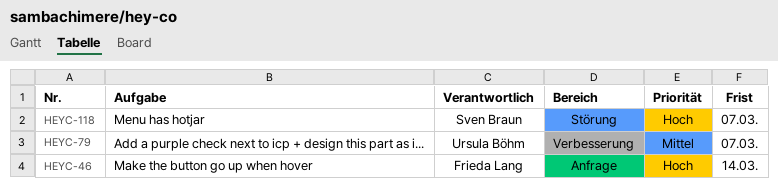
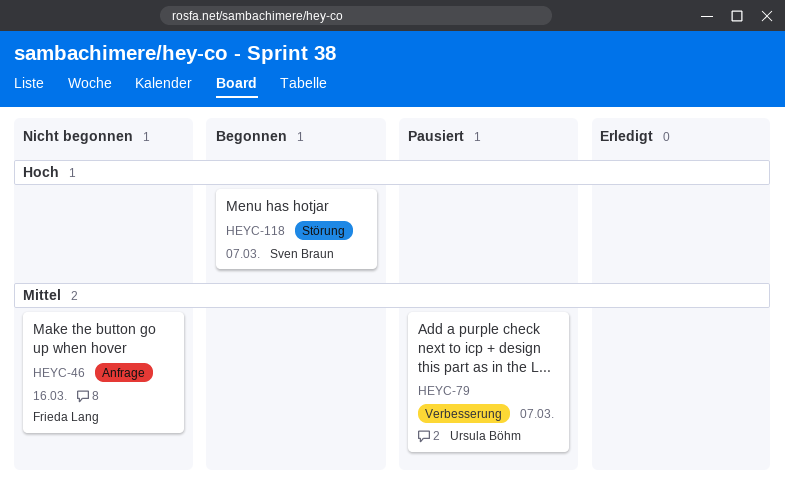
HEYC-46, priority: Hoch -> Mittel
HEYC-46, due: Mar 14 -> Mar 16

